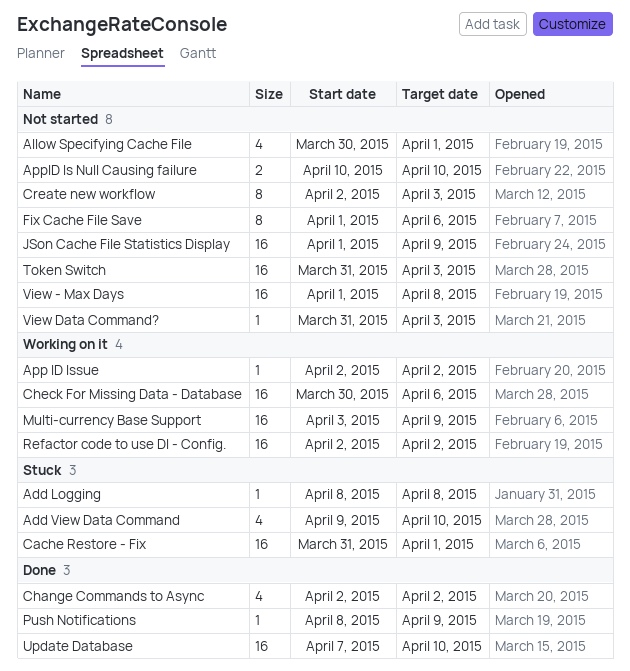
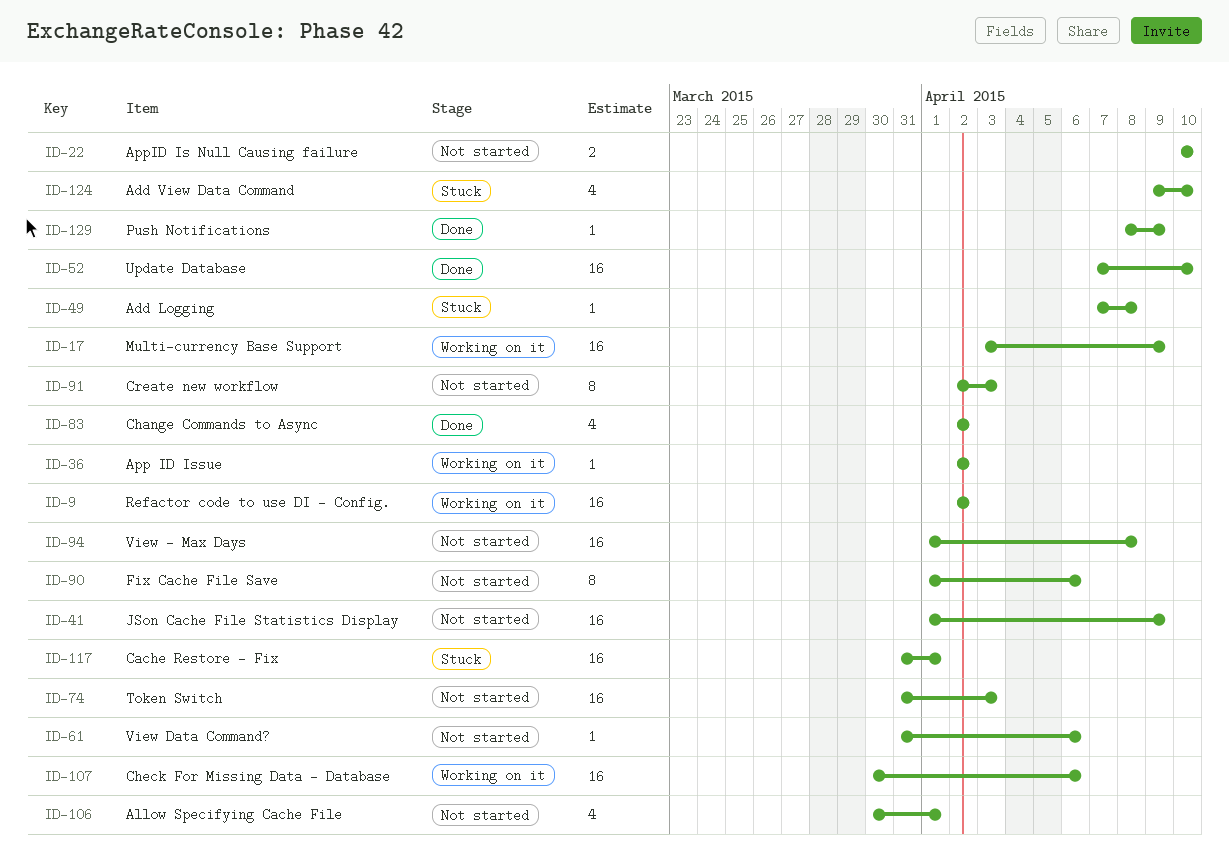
Add Logging, start: Apr 8 -> Apr 7
View Data Command?, due: Apr 3 -> Apr 6

